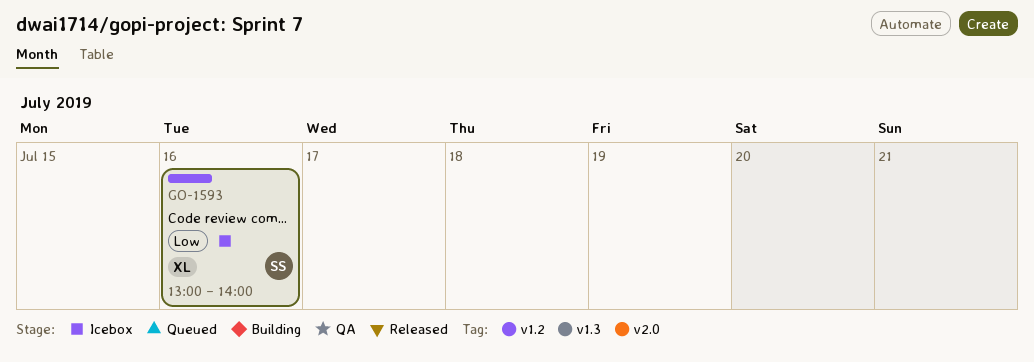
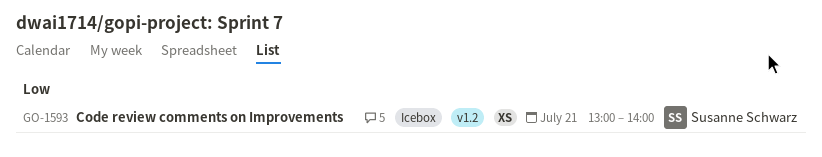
GO-1593, estimate: XL -> XS
GO-1593, day: Jul 16 -> Jul 21

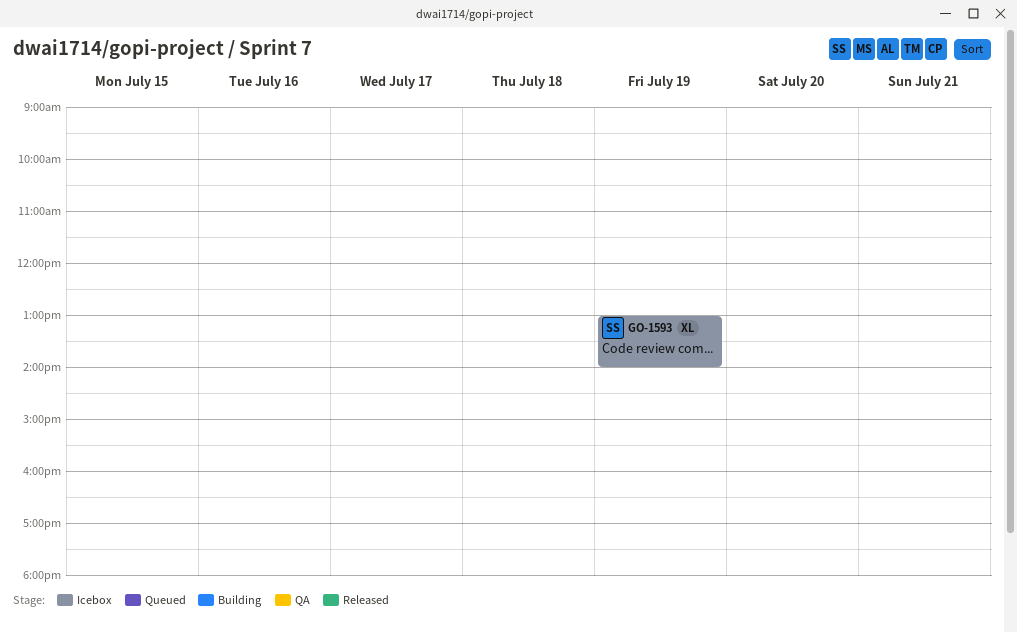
GO-1593, estimate: XS -> XL
GO-1593, day: Jul 21 -> Jul 19

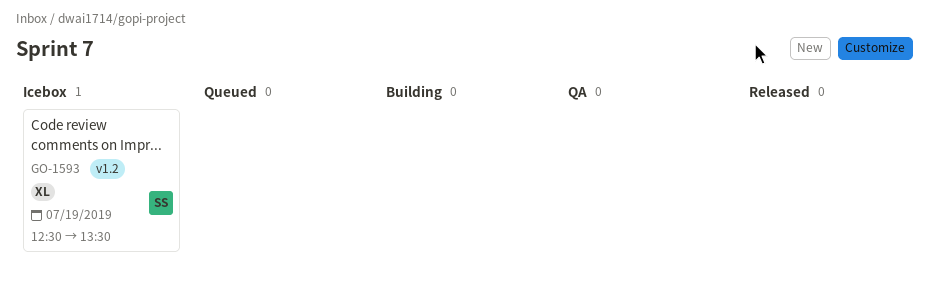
GO-1593, begins: 13:00 -> 12:30
GO-1593, ends: 14:00 -> 13:30

